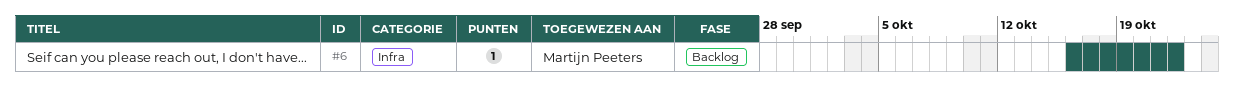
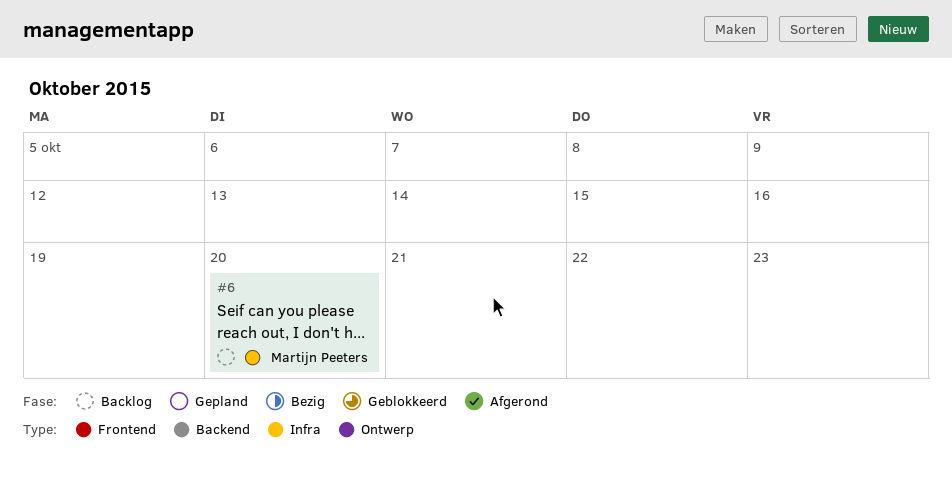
#6, due: Oct 22 -> Oct 20

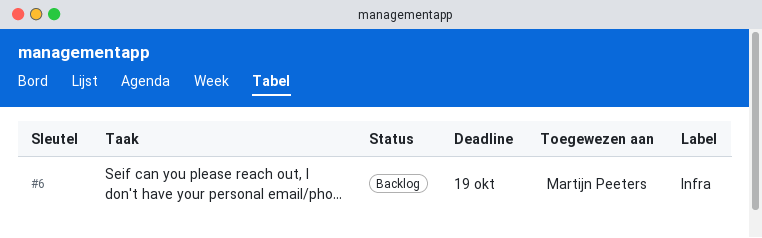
#6, due: Oct 20 -> Oct 19

